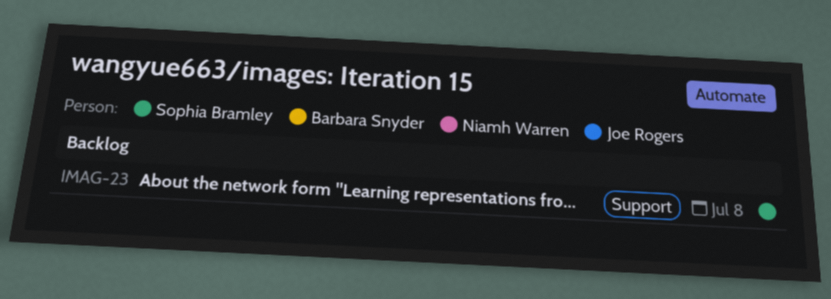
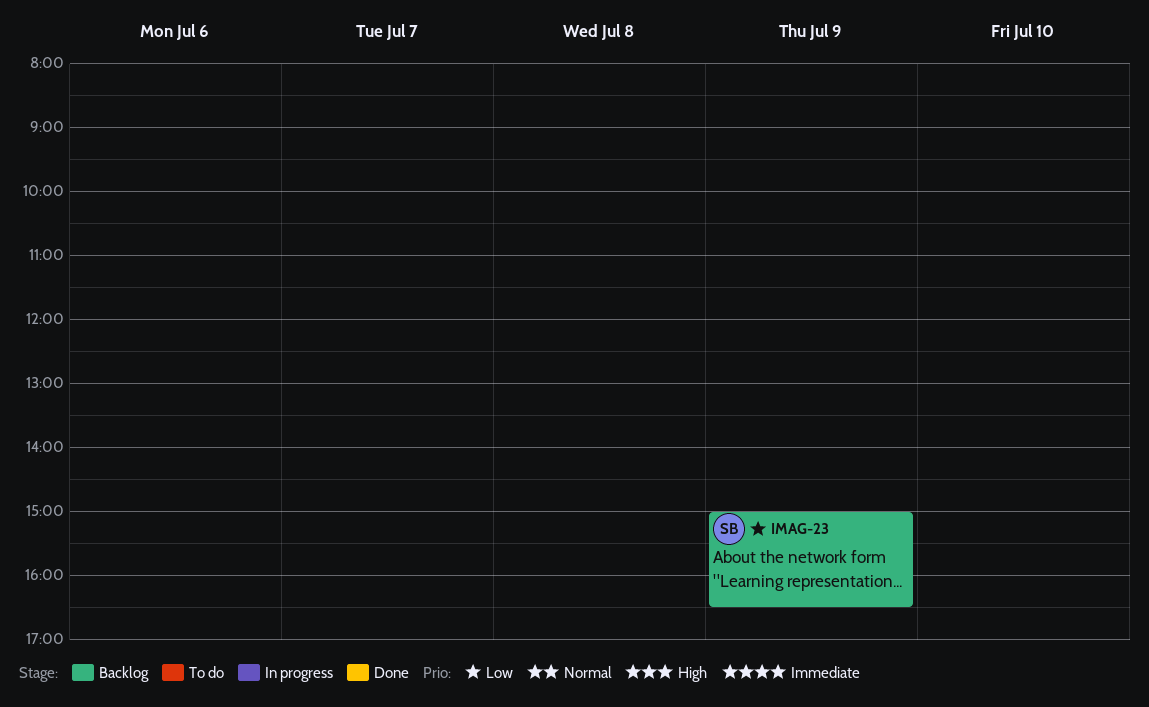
IMAG-23, day: Jul 8 -> Jul 9

